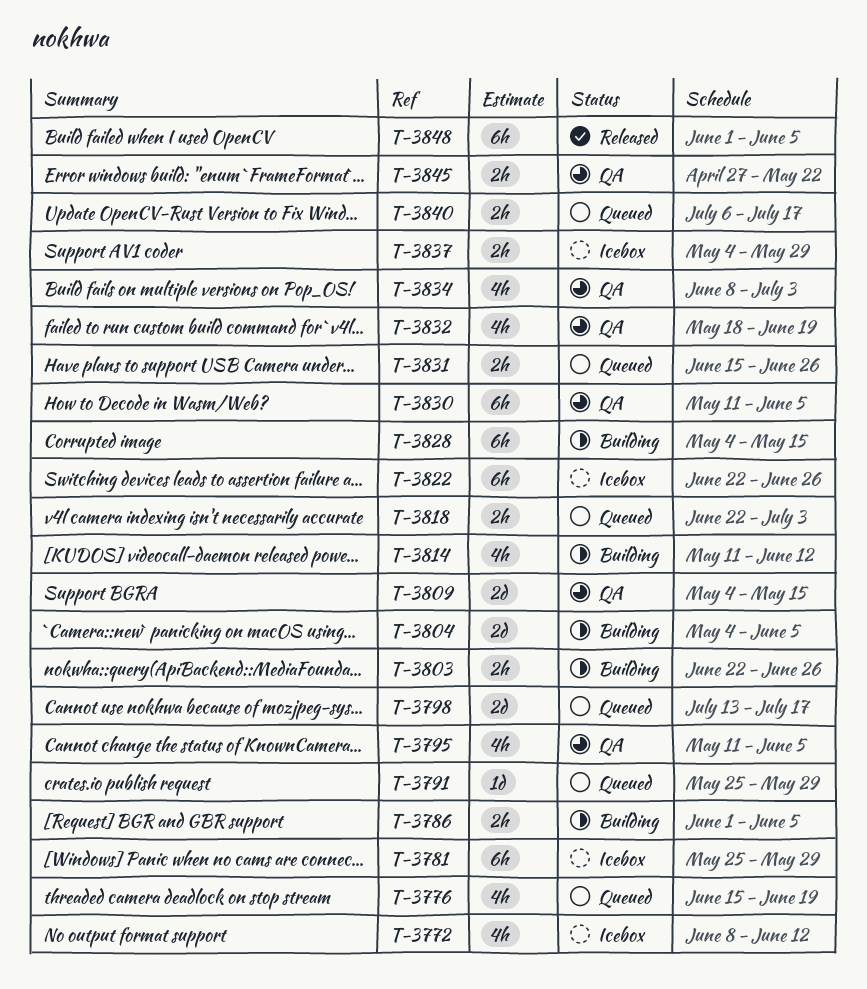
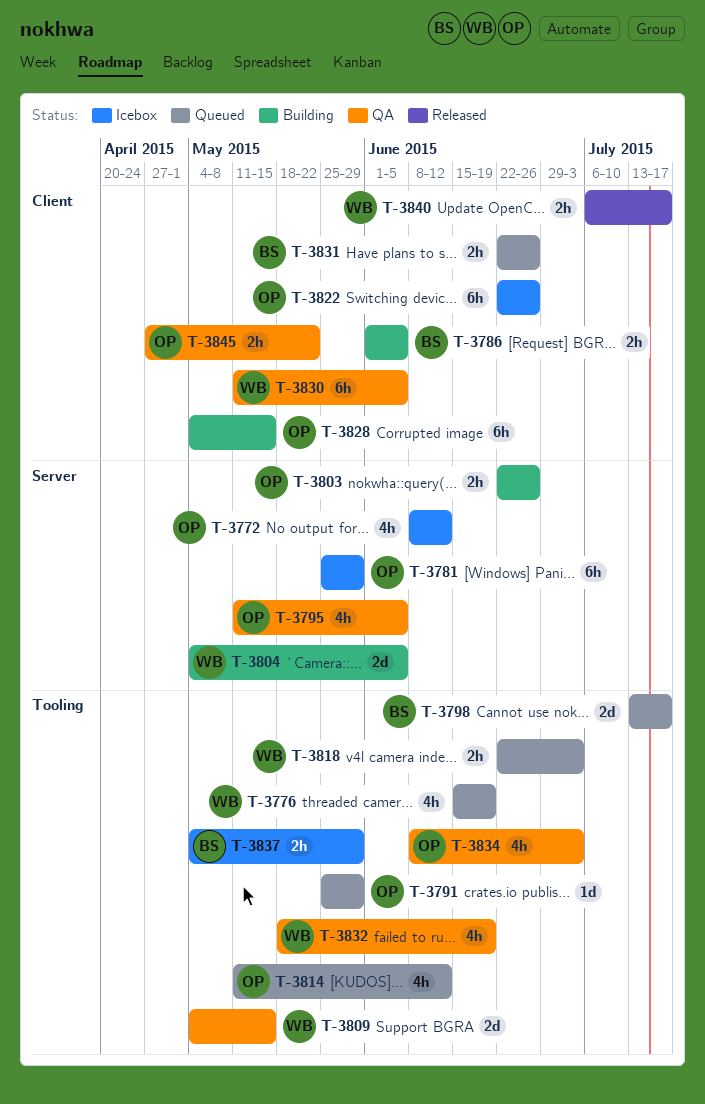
T-3814, status: Building -> Queued
T-3831, start: Jun 15 -> Jun 22
T-3840, status: Queued -> Released
T-3848: present -> none

